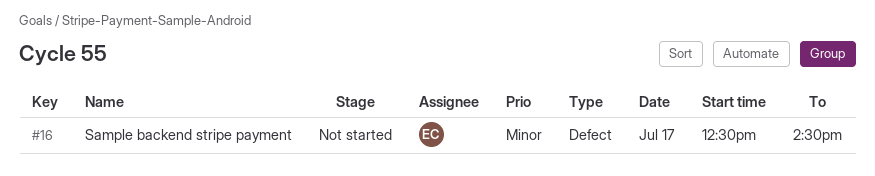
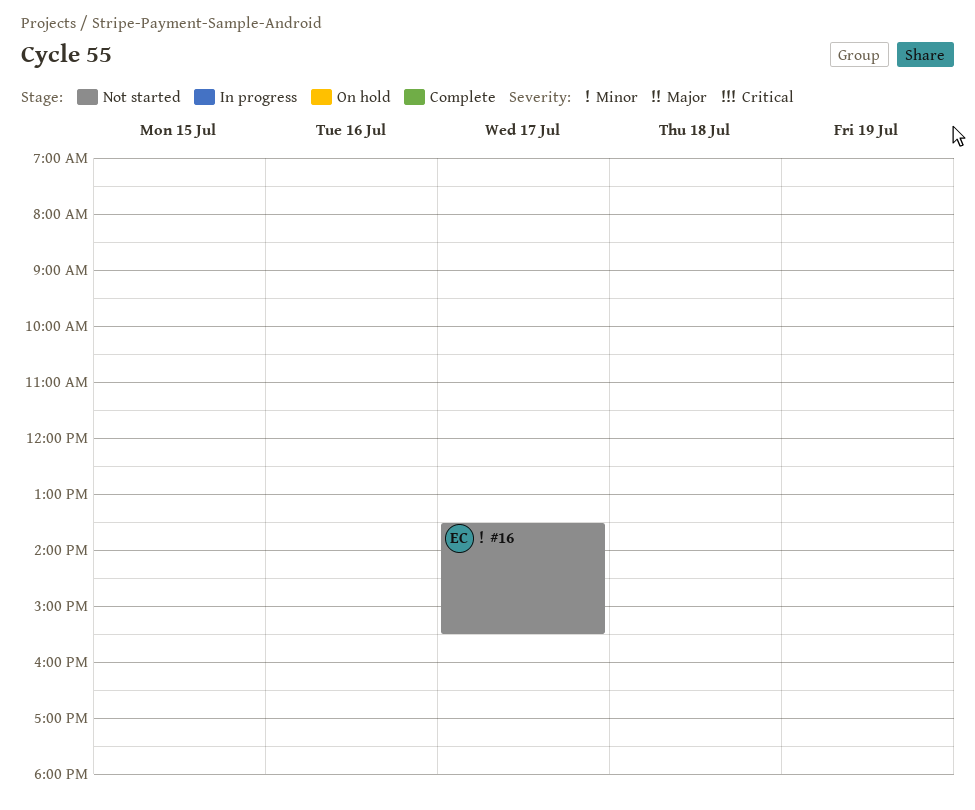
#16, begins: 12:30 -> 13:30
#16, ends: 14:30 -> 15:30

